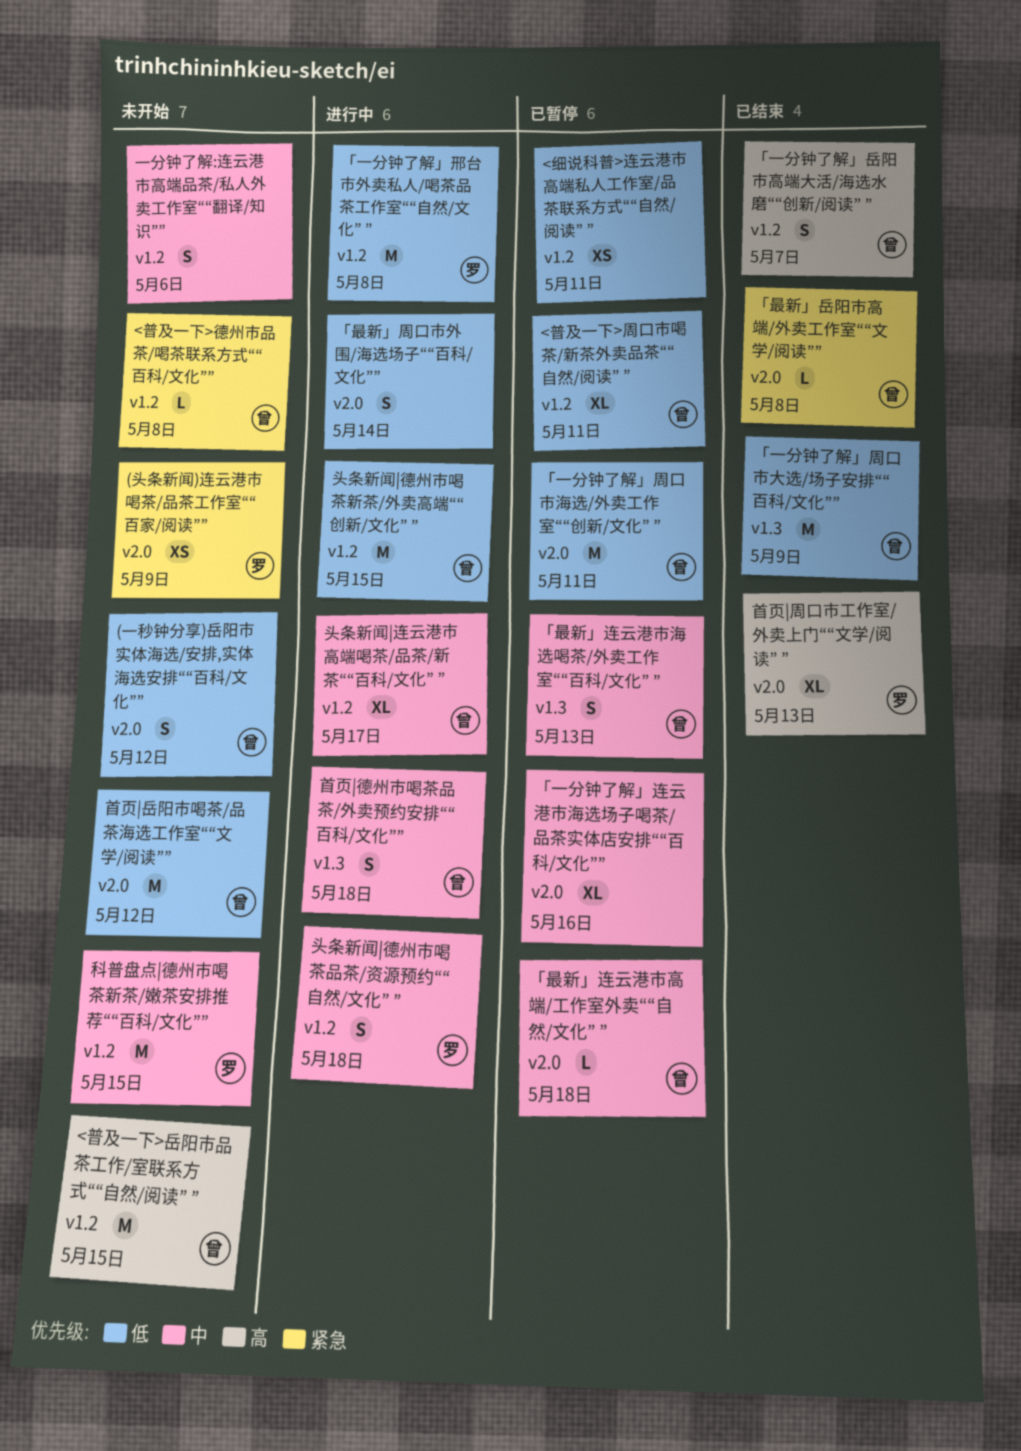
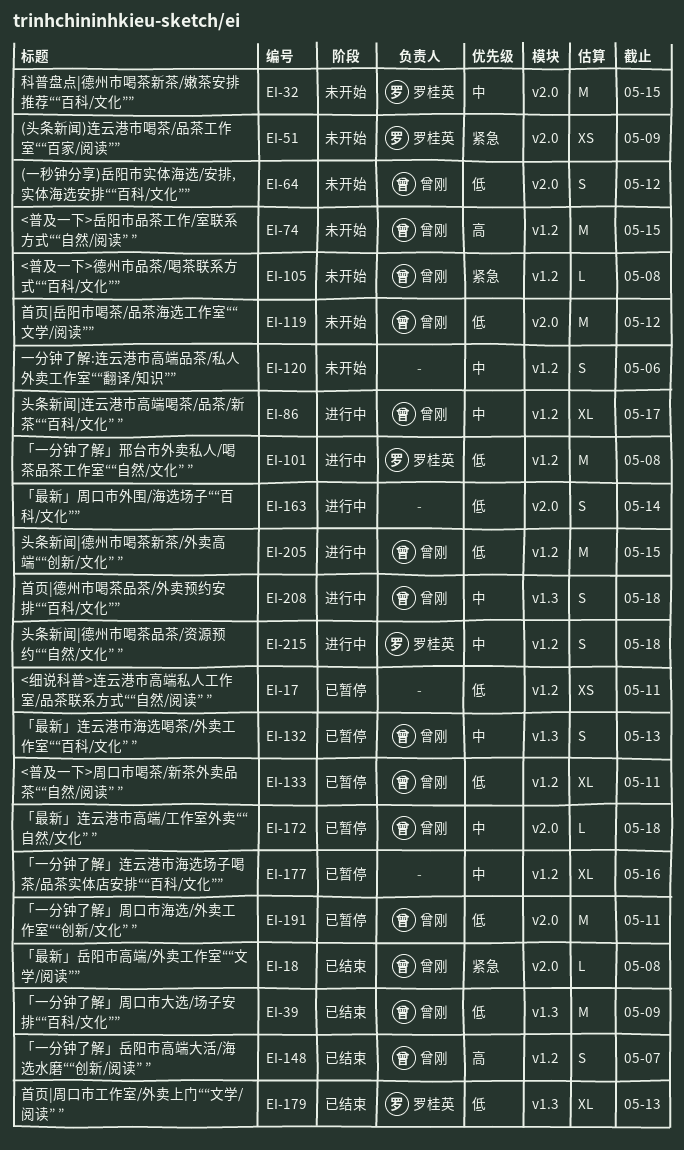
「一分钟了解」连云港市海选场子喝茶/品茶实体店安排““百科/文化””, label: v2.0 -> v1.2
科普盘点|德州市喝茶新茶/嫩茶安排推荐““百科/文化””, label: v1.2 -> v2.0
首页|周口市工作室/外卖上门““文学/阅读” ”, priority: 高 -> 低
首页|周口市工作室/外卖上门““文学/阅读” ”, label: v2.0 -> v1.3

